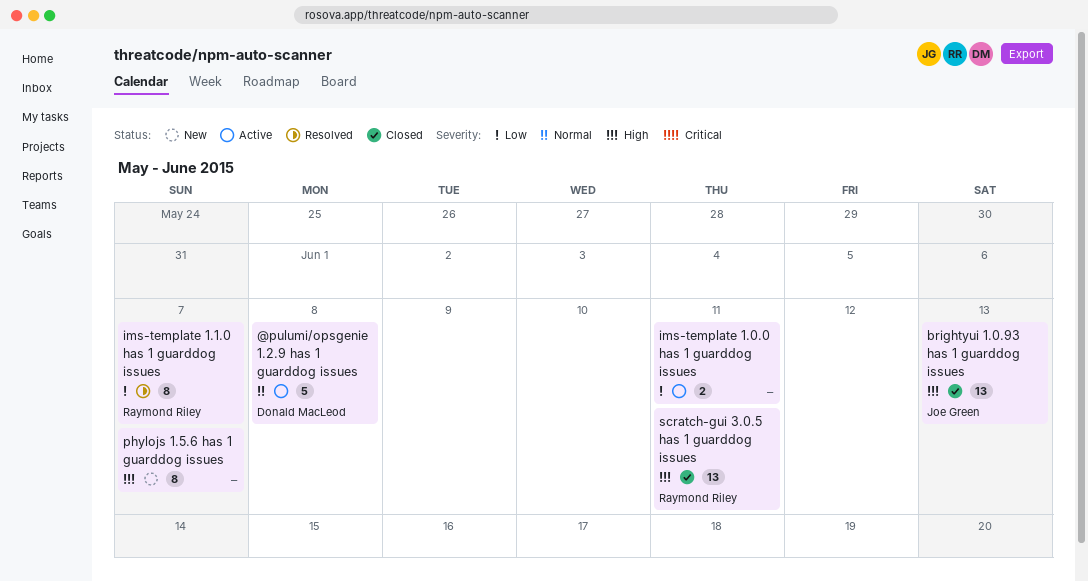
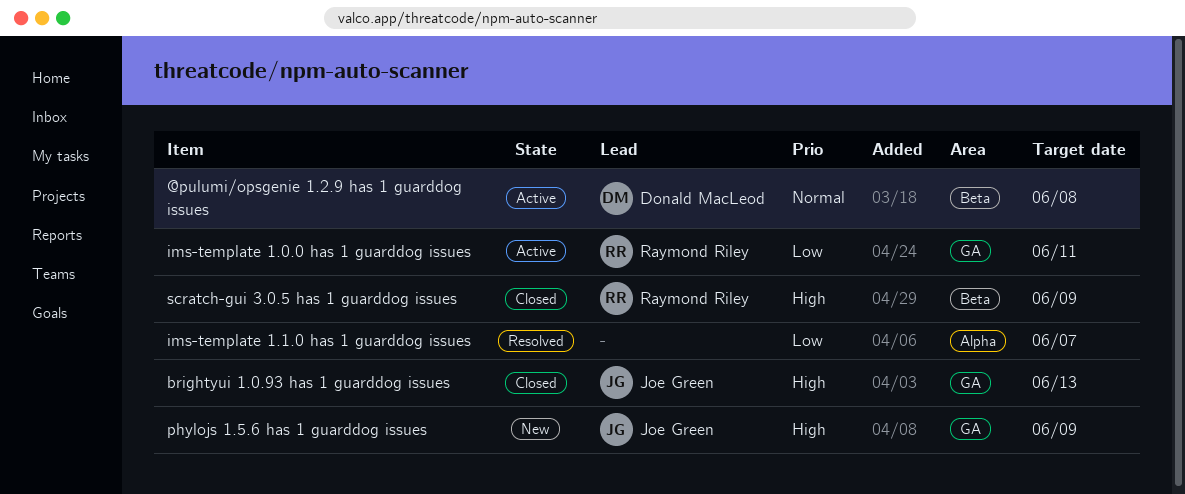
ims-template 1.0.0 has 1 guarddog issues, owner: none -> Raymond Riley
ims-template 1.1.0 has 1 guarddog issues, owner: Raymond Riley -> none
phylojs 1.5.6 has 1 guarddog issues, owner: none -> Joe Green
phylojs 1.5.6 has 1 guarddog issues, due: Jun 7 -> Jun 9
scratch-gui 3.0.5 has 1 guarddog issues, due: Jun 11 -> Jun 9

